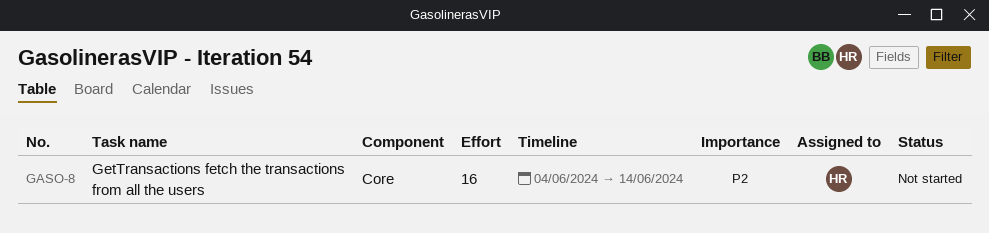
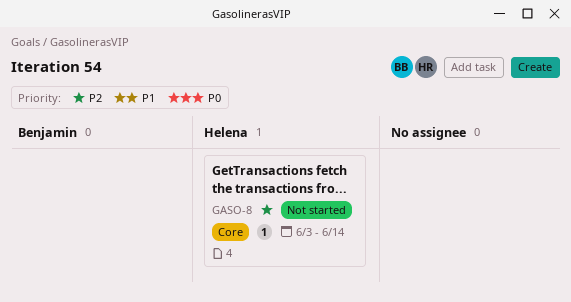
GASO-8, estimate: 16 -> 1
GASO-8, start: Jun 4 -> Jun 3

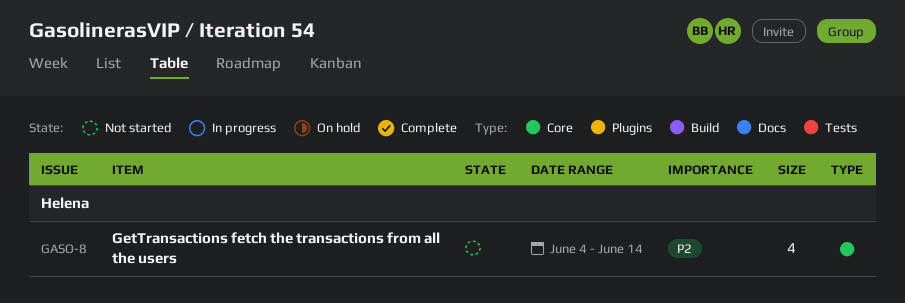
GASO-8, estimate: 1 -> 4
GASO-8, start: Jun 3 -> Jun 4

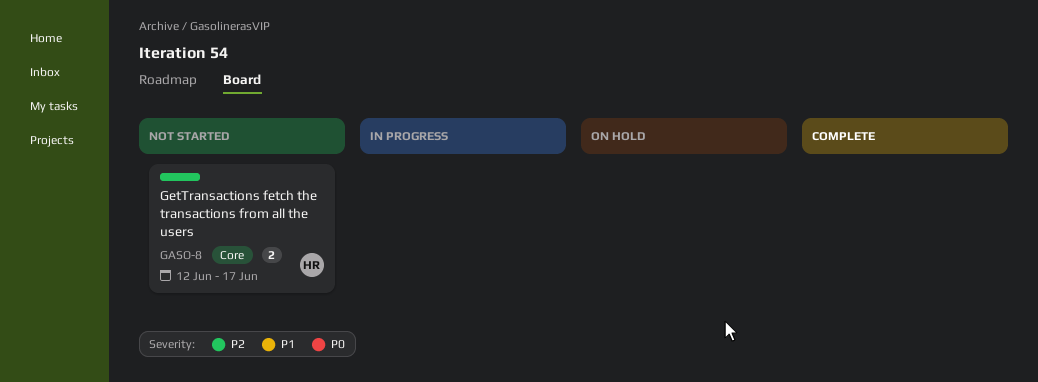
GASO-8, estimate: 4 -> 2
GASO-8, start: Jun 4 -> Jun 12
GASO-8, due: Jun 14 -> Jun 17

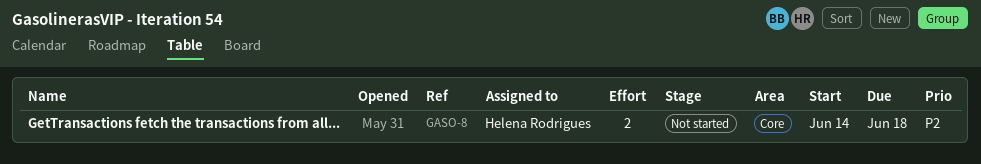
GASO-8, start: Jun 12 -> Jun 14
GASO-8, due: Jun 17 -> Jun 18

